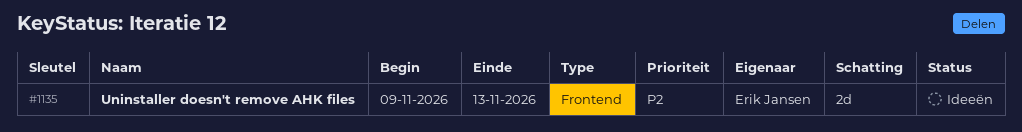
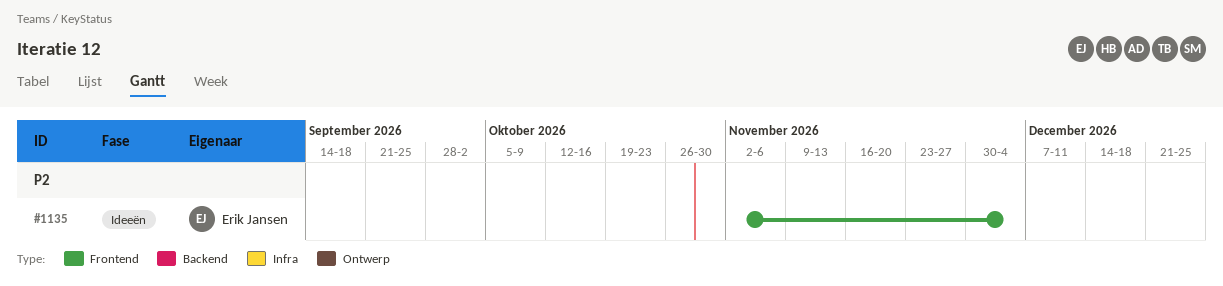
#1135, start: Nov 9 -> Nov 2
#1135, due: Nov 13 -> Dec 4

